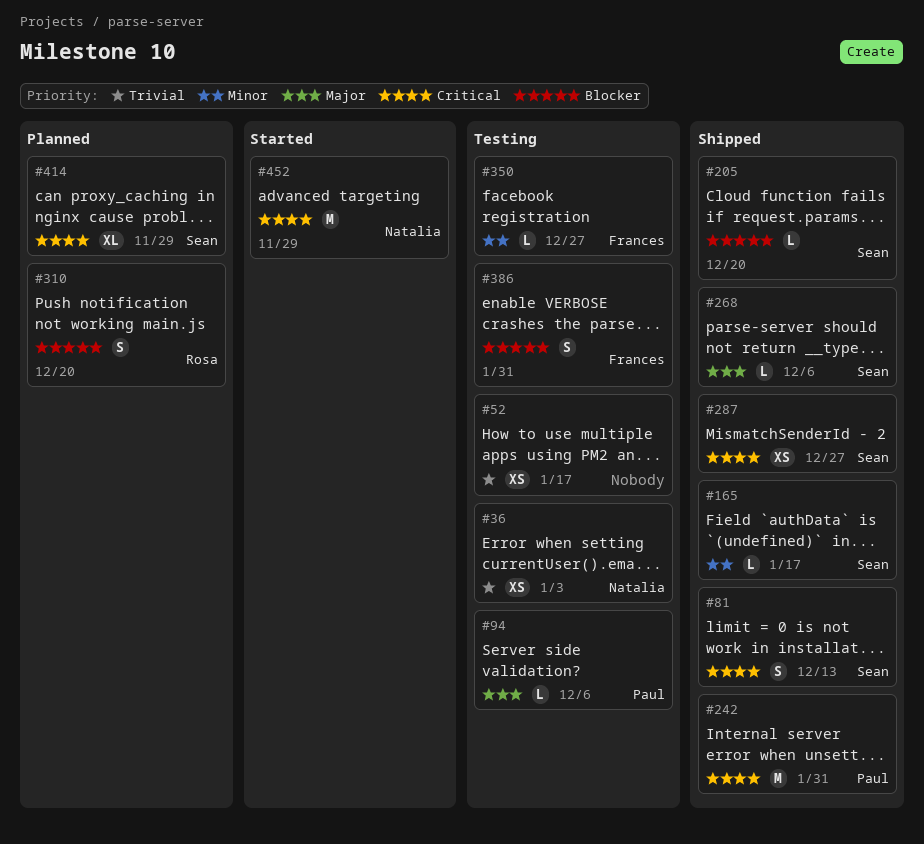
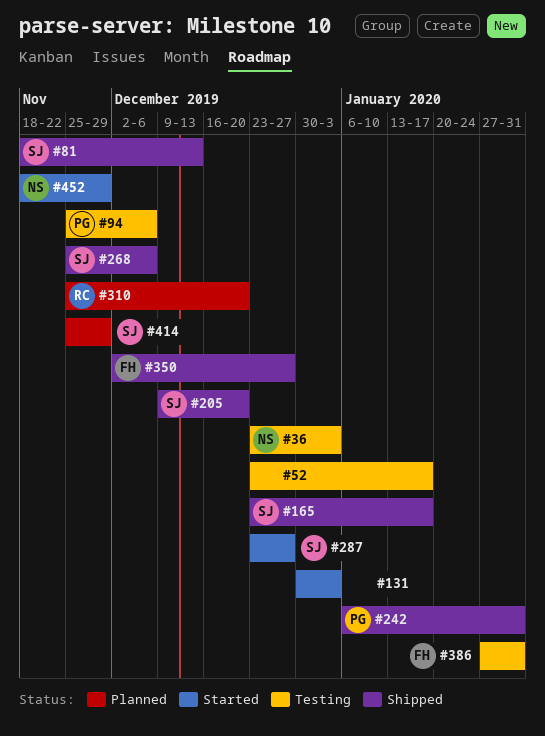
#131: none -> present
#287, status: Shipped -> Started
#350, status: Testing -> Shipped

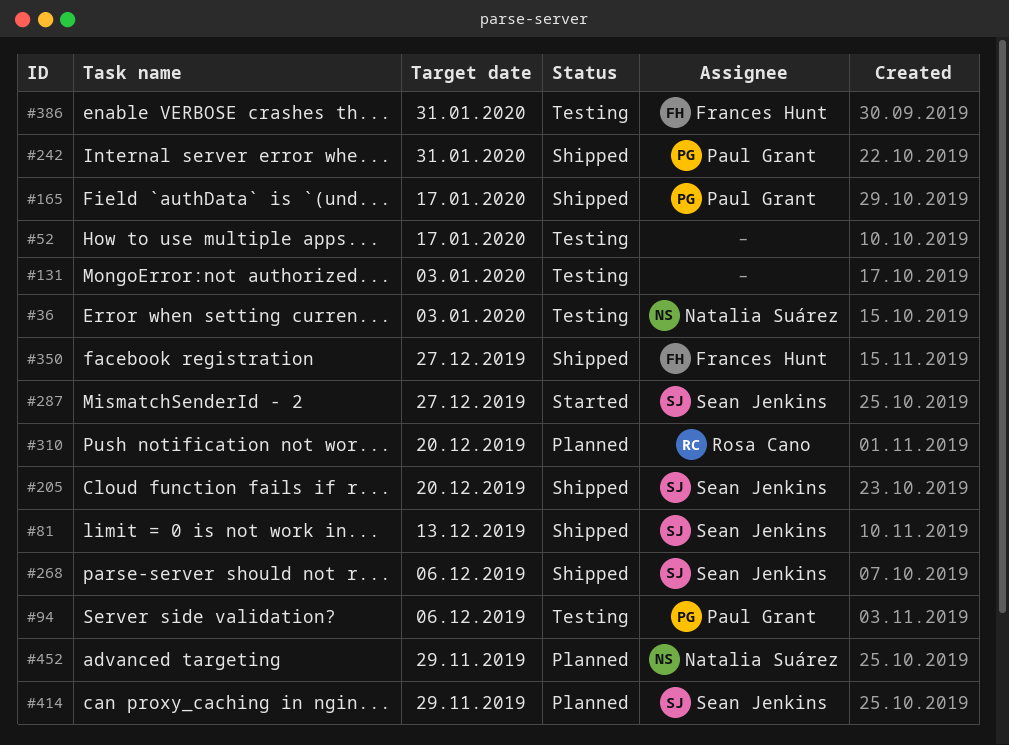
#131, status: Started -> Testing
#165, owner: Sean Jenkins -> Paul Grant
#452, status: Started -> Planned

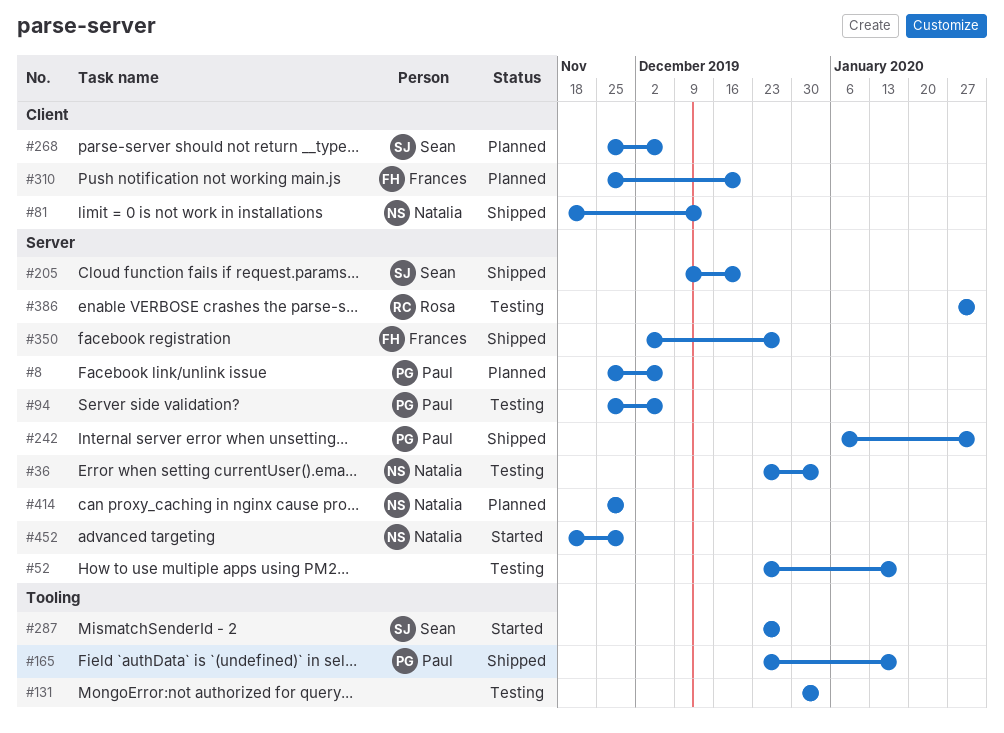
#8: none -> present
#81, owner: Sean Jenkins -> Natalia Suárez
#268, status: Shipped -> Planned
#310, owner: Rosa Cano -> Frances Hunt
#386, owner: Frances Hunt -> Rosa Cano
#414, owner: Sean Jenkins -> Natalia Suárez
#452, status: Planned -> Started

